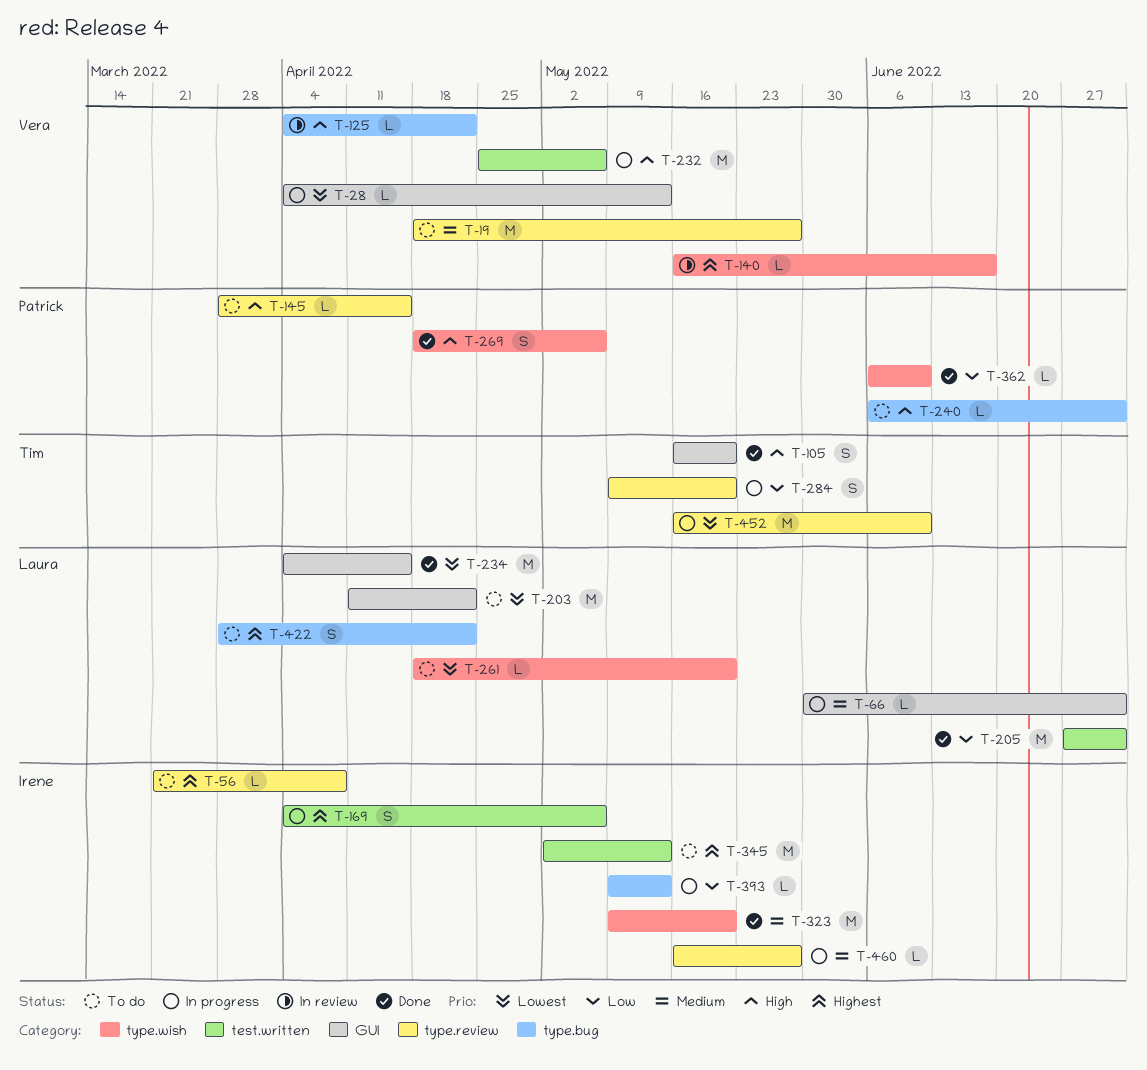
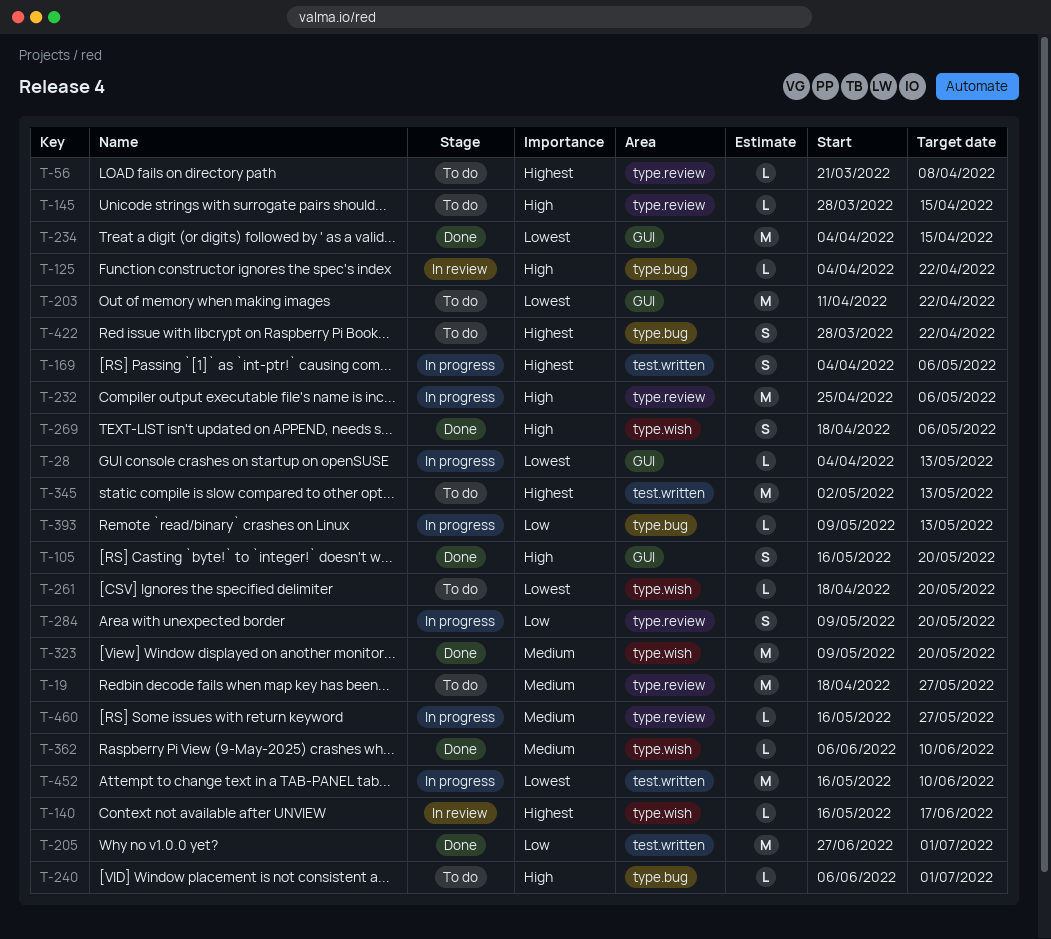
T-66: present -> none
T-232, label: test.written -> type.review
T-362, priority: Low -> Medium
T-452, label: type.review -> test.written

